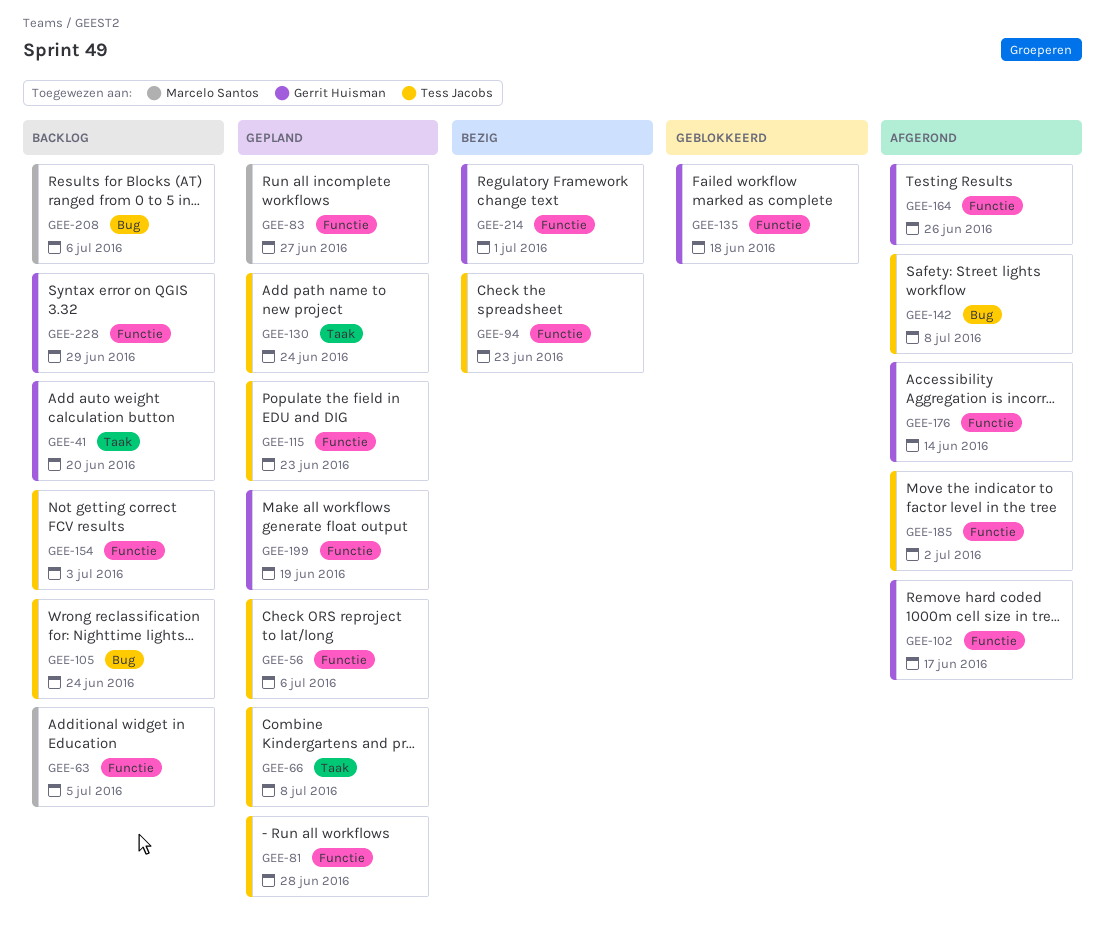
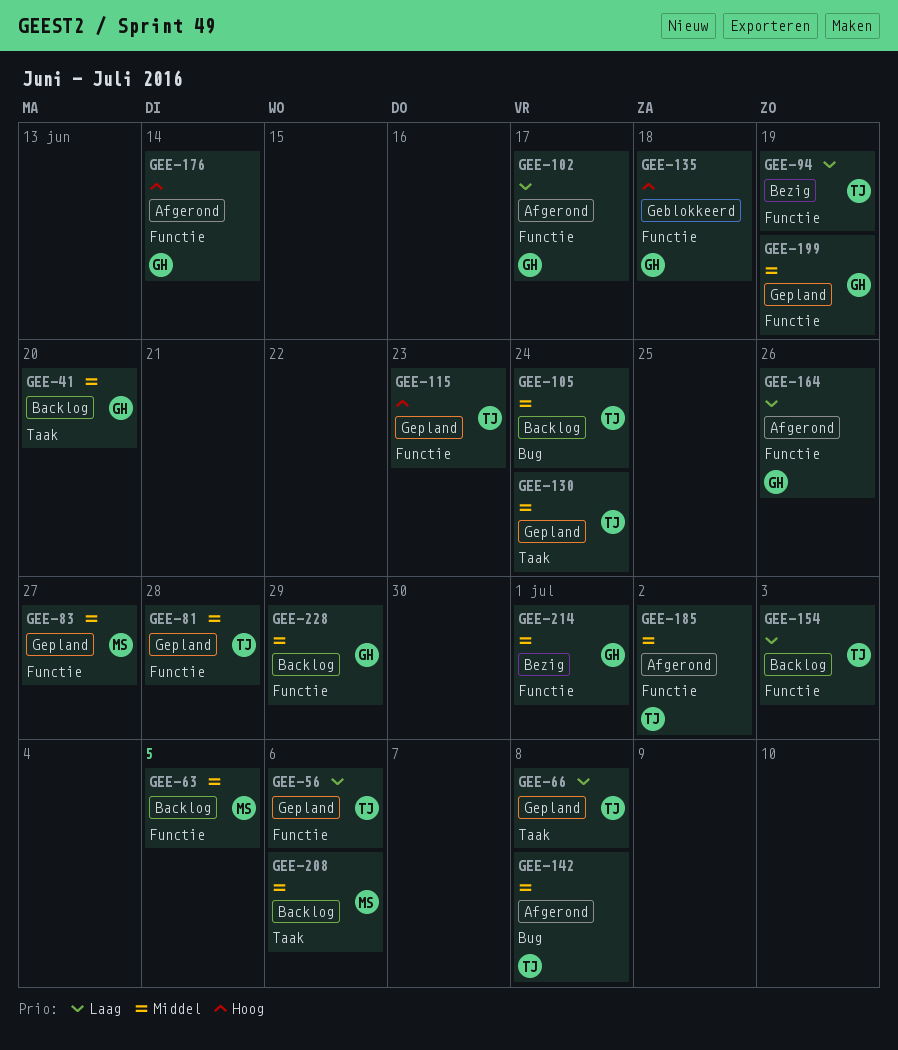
GEE-94, due: Jun 23 -> Jun 19
GEE-208, label: Bug -> Taak

